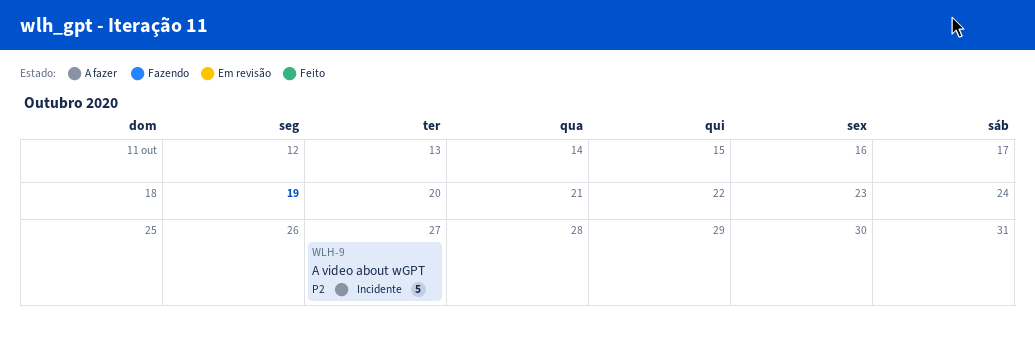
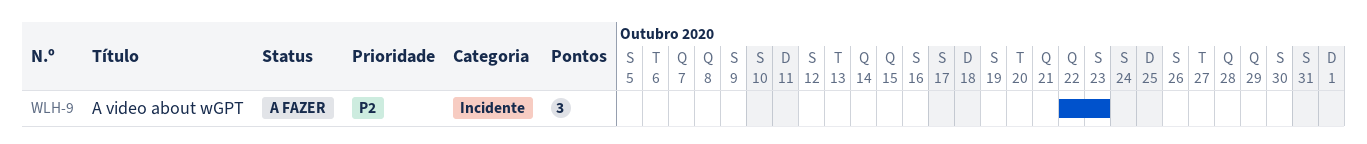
WLH-9, estimate: 5 -> 3
WLH-9, due: Oct 27 -> Oct 23

